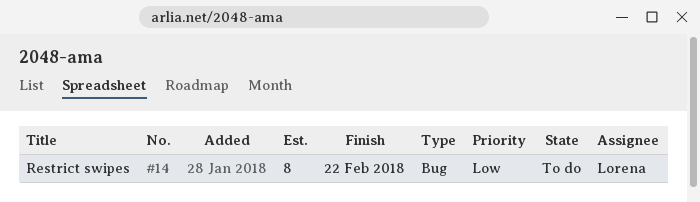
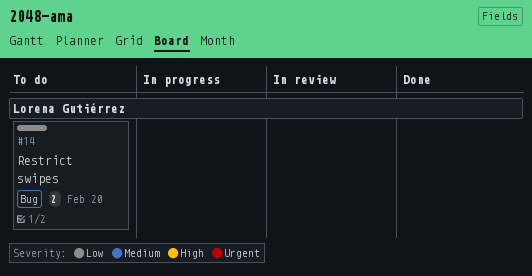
#14, estimate: 8 -> 2
#14, due: Feb 22 -> Feb 20

